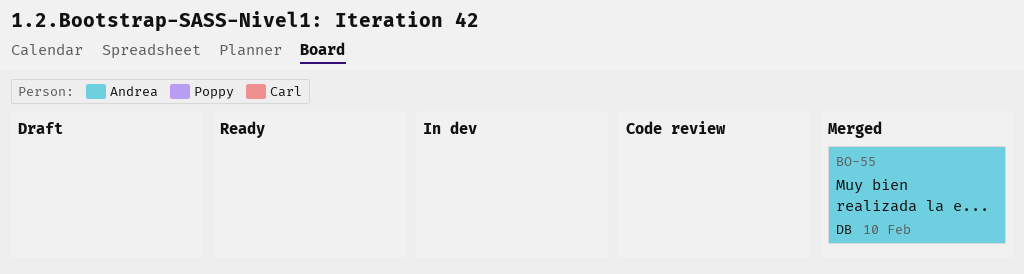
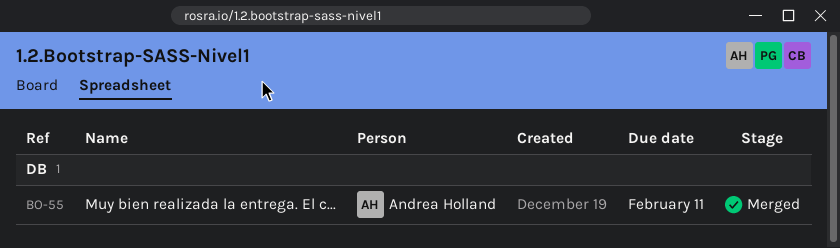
BO-55, due: Feb 10 -> Feb 11

